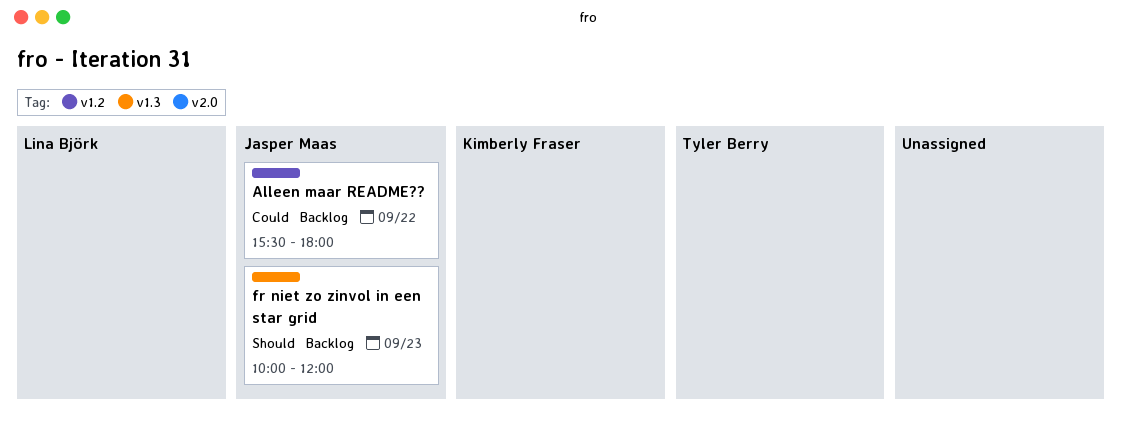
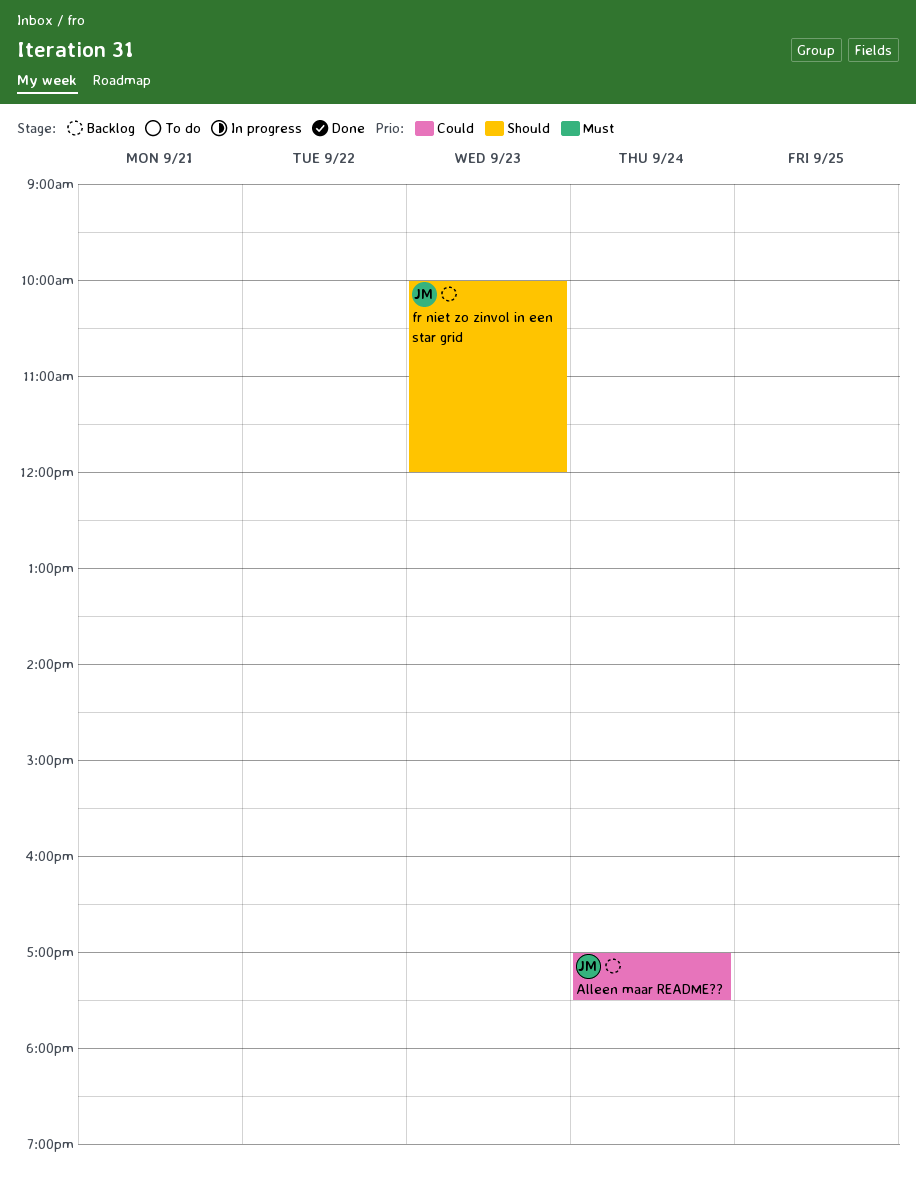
Alleen maar README??, day: Sep 22 -> Sep 24
Alleen maar README??, begins: 15:30 -> 17:00
Alleen maar README??, ends: 18:00 -> 17:30

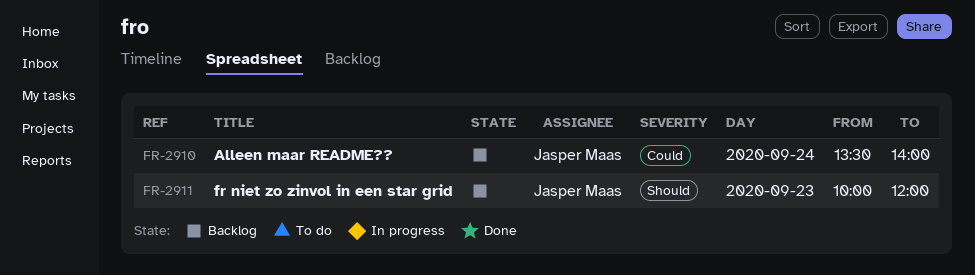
Alleen maar README??, begins: 17:00 -> 13:30
Alleen maar README??, ends: 17:30 -> 14:00

